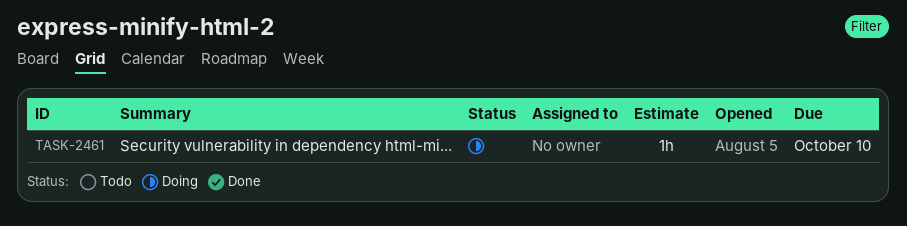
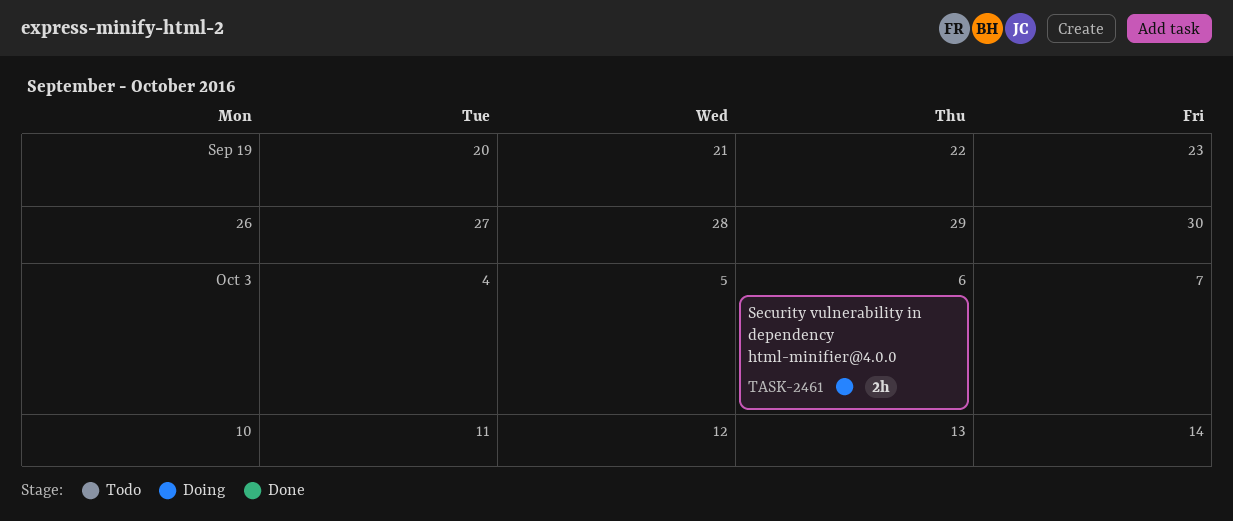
TASK-2461, estimate: 1h -> 2h
TASK-2461, due: Oct 10 -> Oct 6

